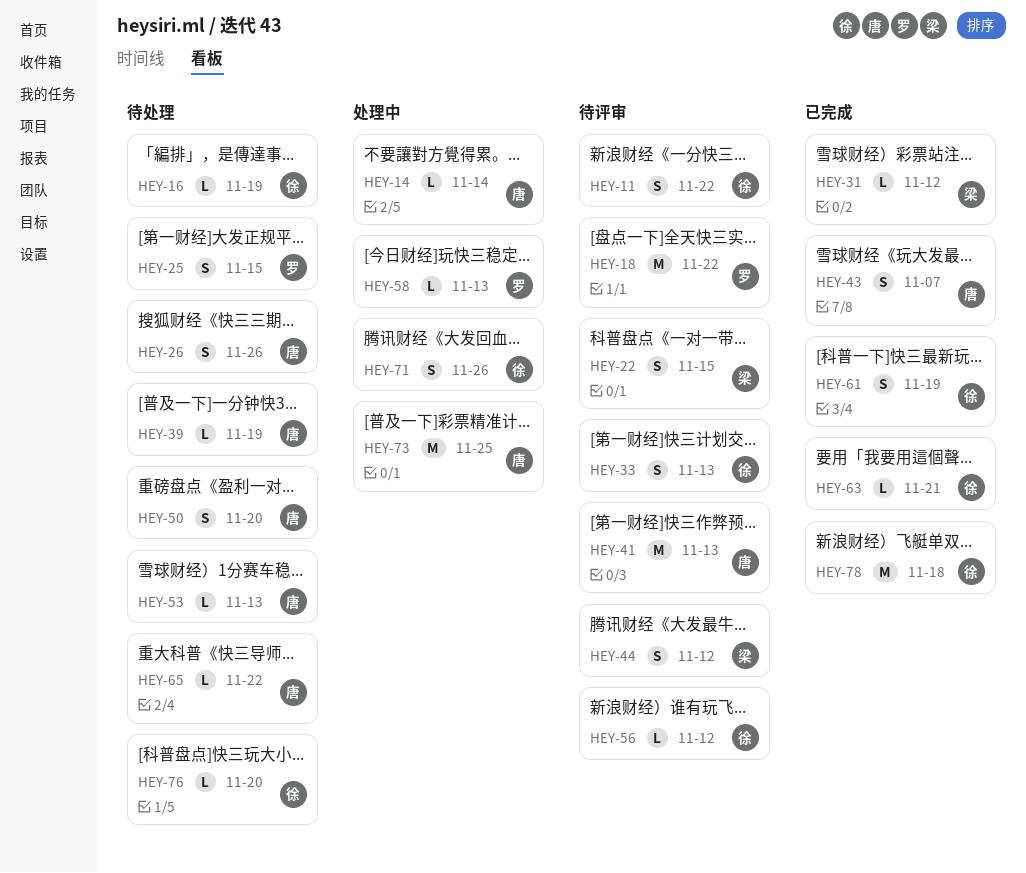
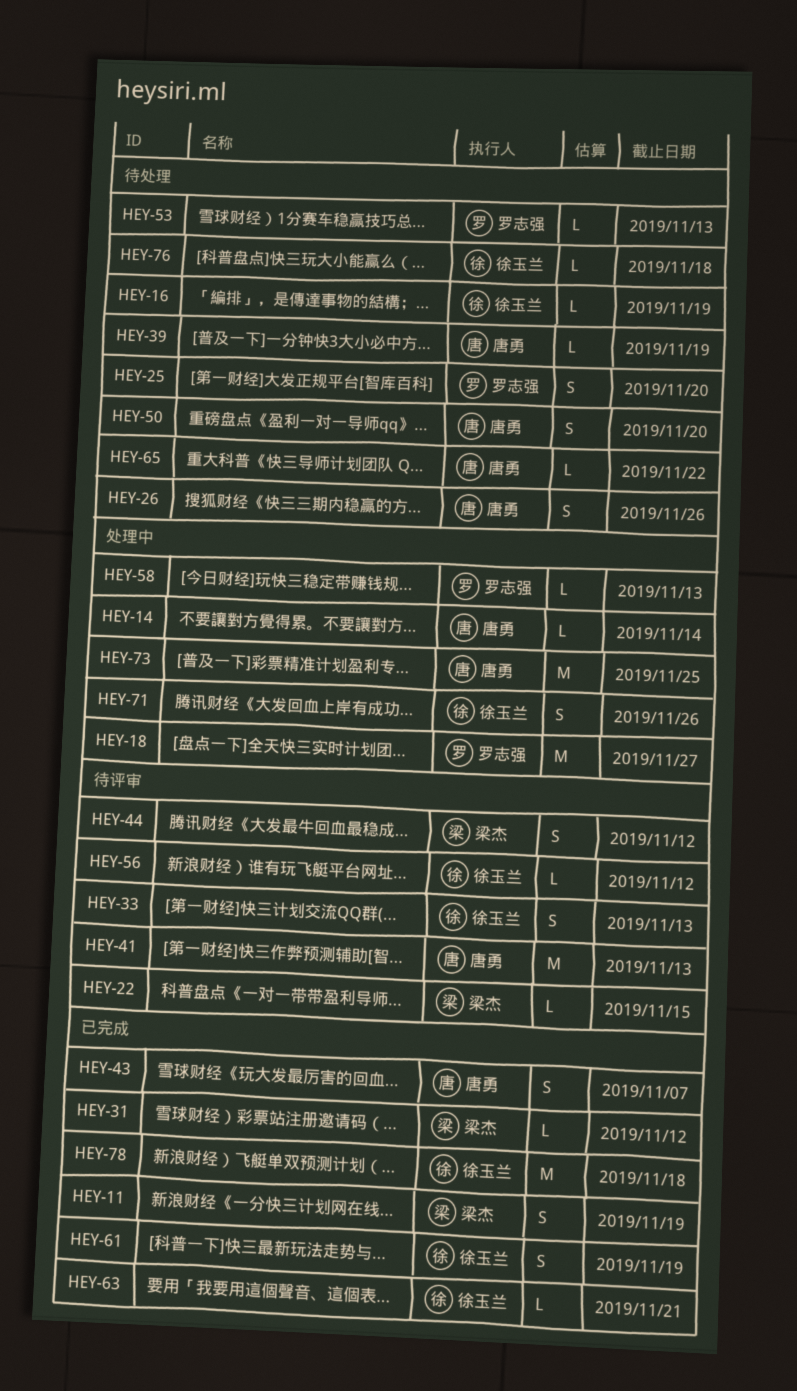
HEY-11, status: 待评审 -> 已完成
HEY-11, owner: 徐玉兰 -> 梁杰
HEY-11, due: Nov 22 -> Nov 19
HEY-18, status: 待评审 -> 处理中
HEY-18, due: Nov 22 -> Nov 27
HEY-22, estimate: S -> L
HEY-25, due: Nov 15 -> Nov 20
HEY-53, owner: 唐勇 -> 罗志强
HEY-76, due: Nov 20 -> Nov 18

